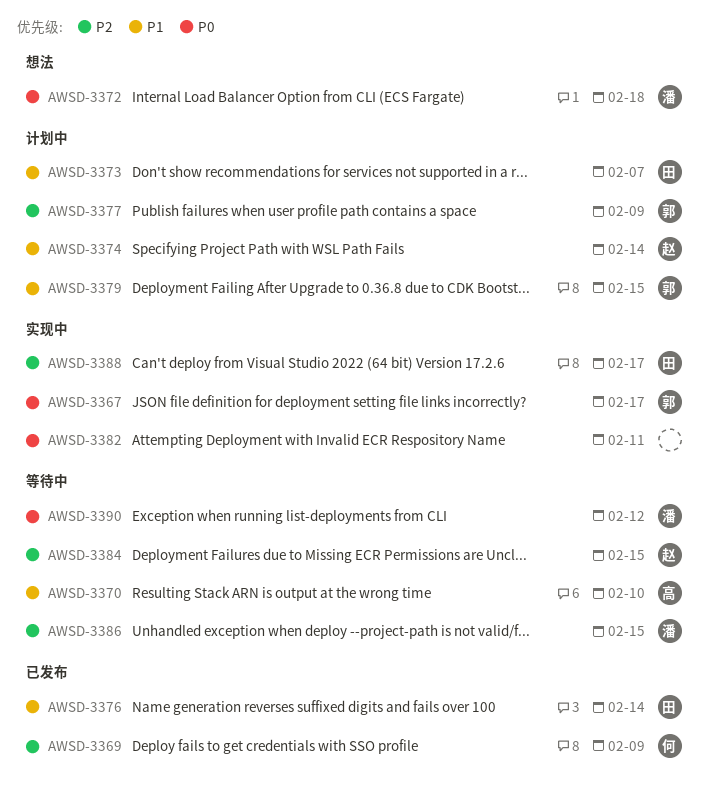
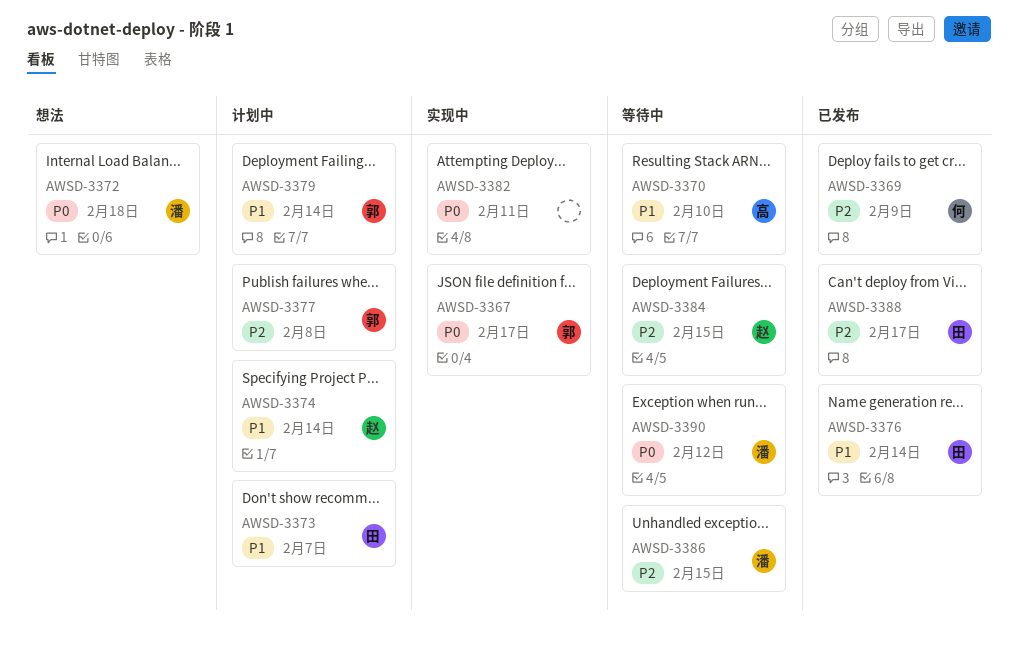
AWSD-3377, due: Feb 9 -> Feb 8
AWSD-3379, due: Feb 15 -> Feb 14
AWSD-3388, status: 实现中 -> 已发布

